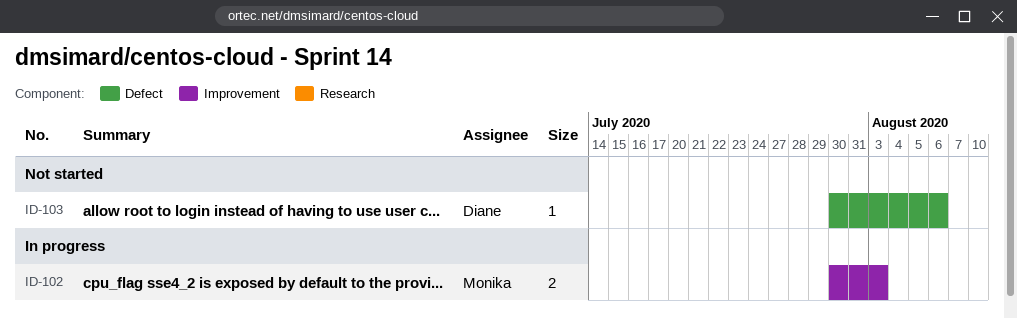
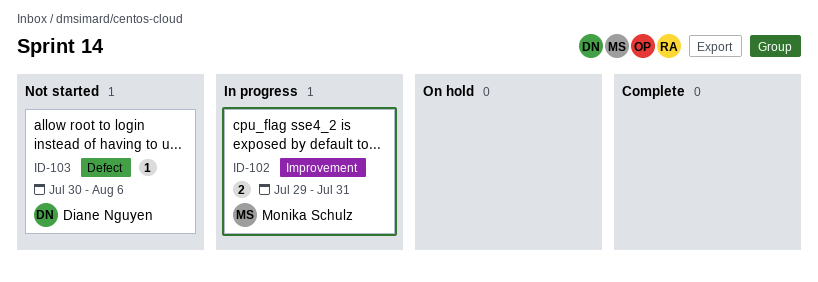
ID-102, start: Jul 30 -> Jul 29
ID-102, due: Aug 3 -> Jul 31

